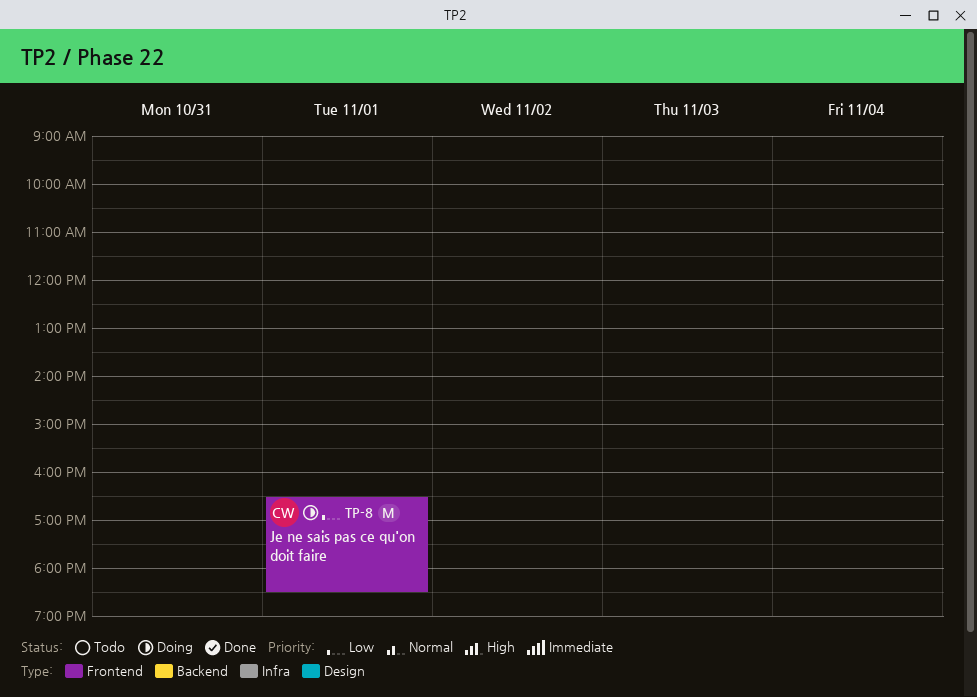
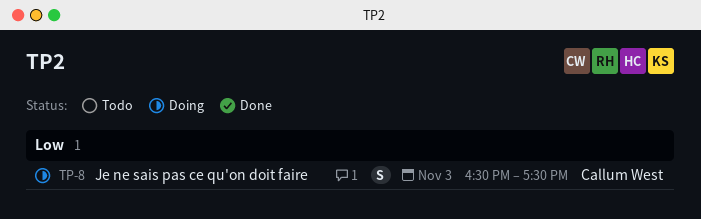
TP-8, estimate: M -> S
TP-8, day: Nov 1 -> Nov 3
TP-8, ends: 18:30 -> 17:30

